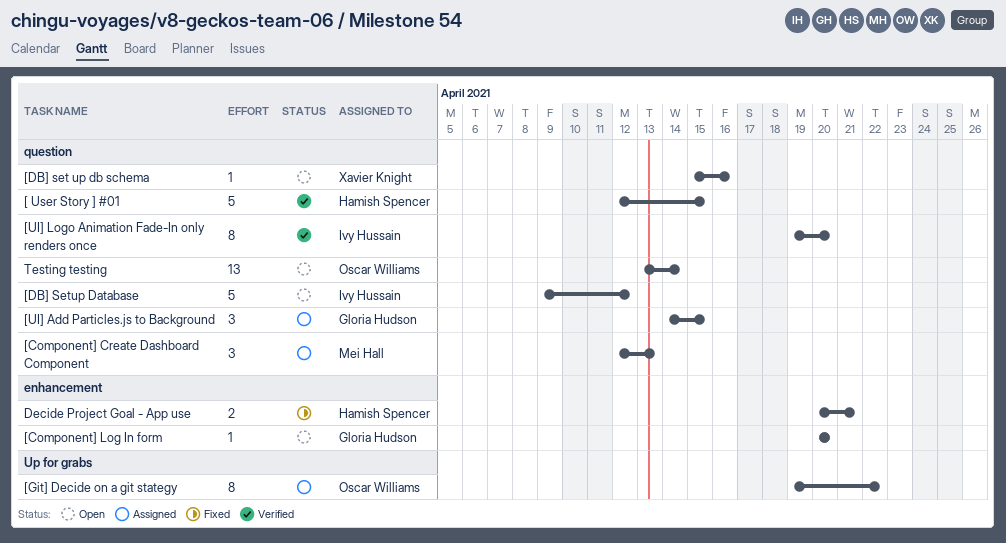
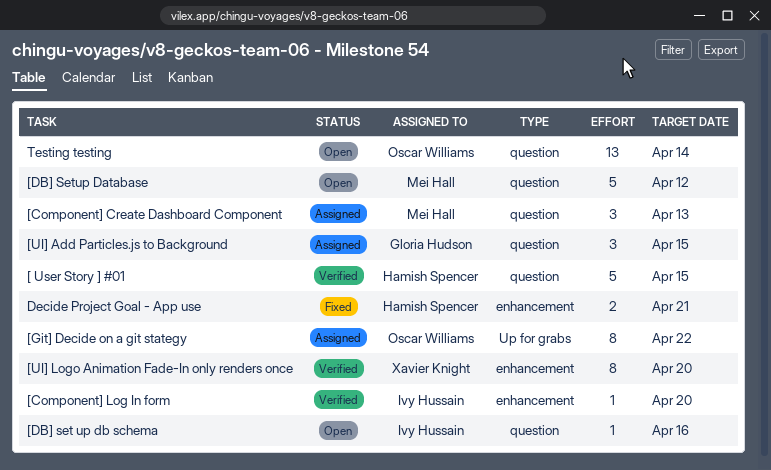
[Component] Log In form, status: Open -> Verified
[Component] Log In form, owner: Gloria Hudson -> Ivy Hussain
[DB] set up db schema, owner: Xavier Knight -> Ivy Hussain
[DB] Setup Database, owner: Ivy Hussain -> Mei Hall
[UI] Logo Animation Fade-In only renders once, owner: Ivy Hussain -> Xavier Knight
[UI] Logo Animation Fade-In only renders once, label: question -> enhancement

